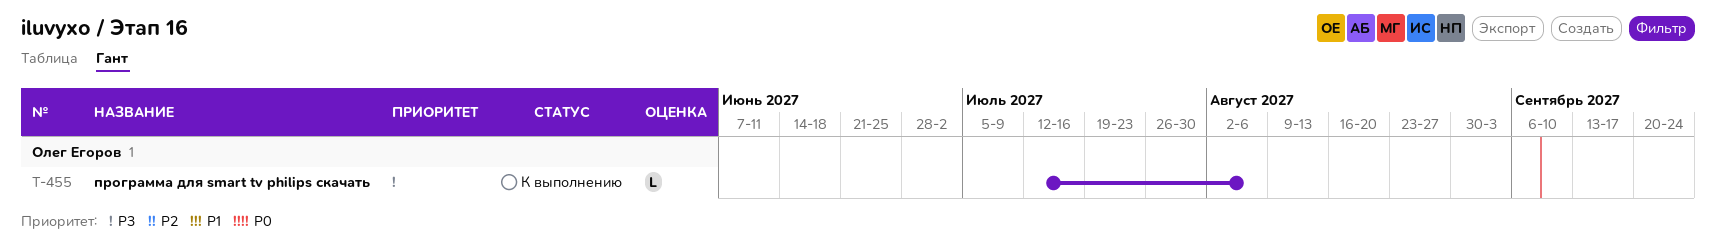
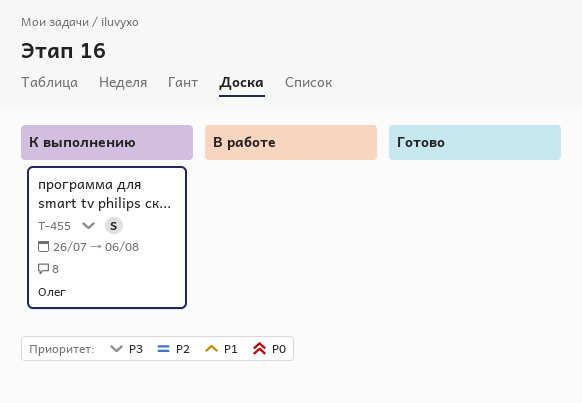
T-455, estimate: L -> S
T-455, start: Jul 12 -> Jul 26

